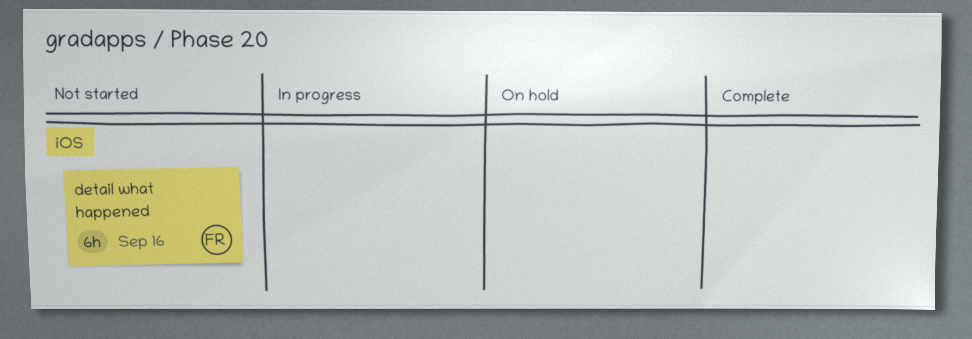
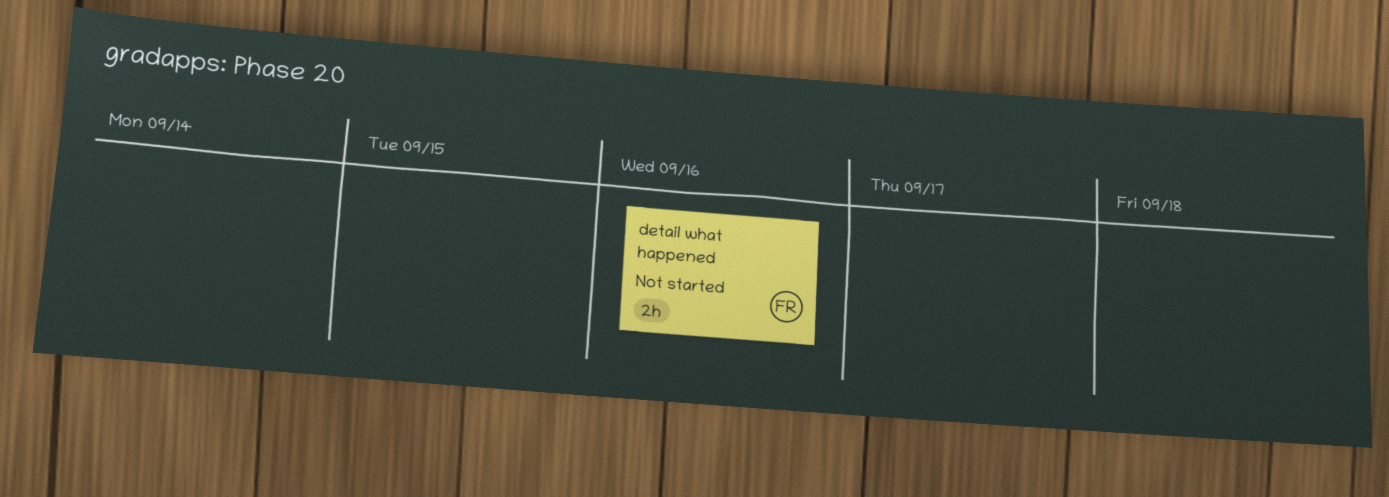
detail what happened, estimate: 6h -> 2h

